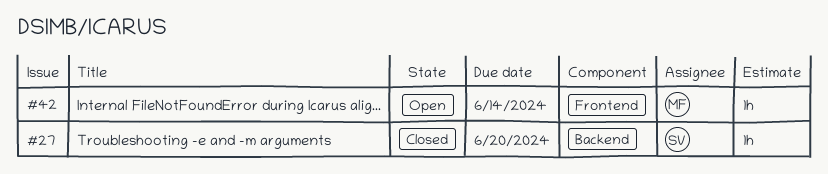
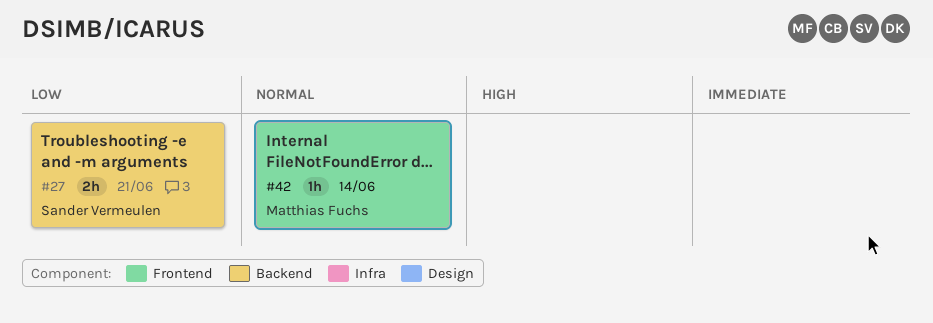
#27, estimate: 1h -> 2h
#27, due: Jun 20 -> Jun 21

